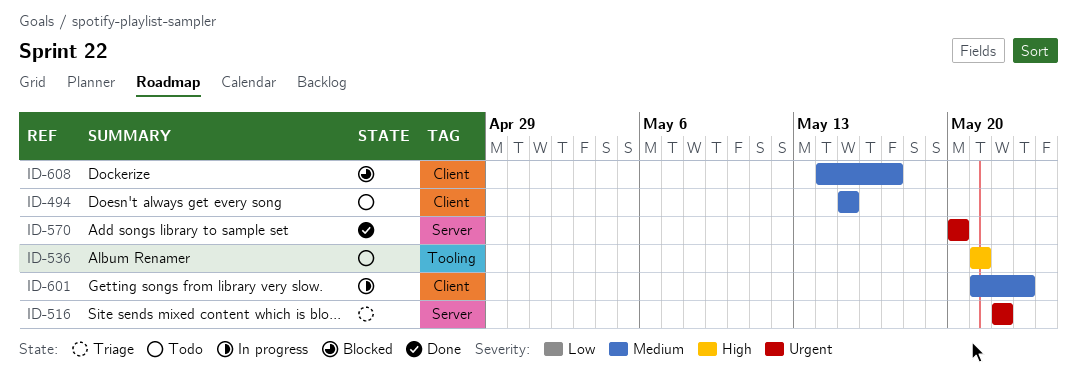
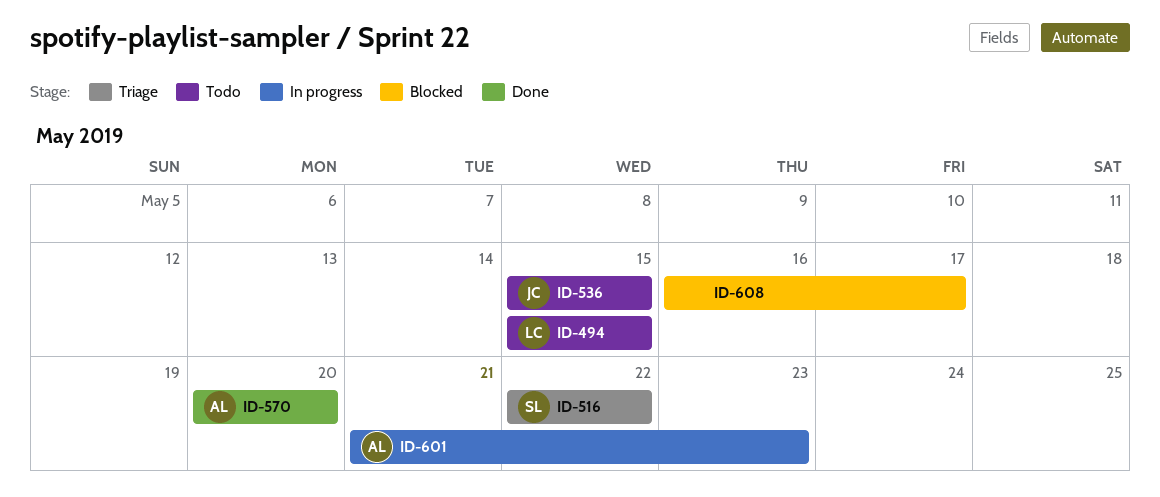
ID-536, start: May 21 -> May 15
ID-536, due: May 21 -> May 15
ID-608, start: May 14 -> May 16

